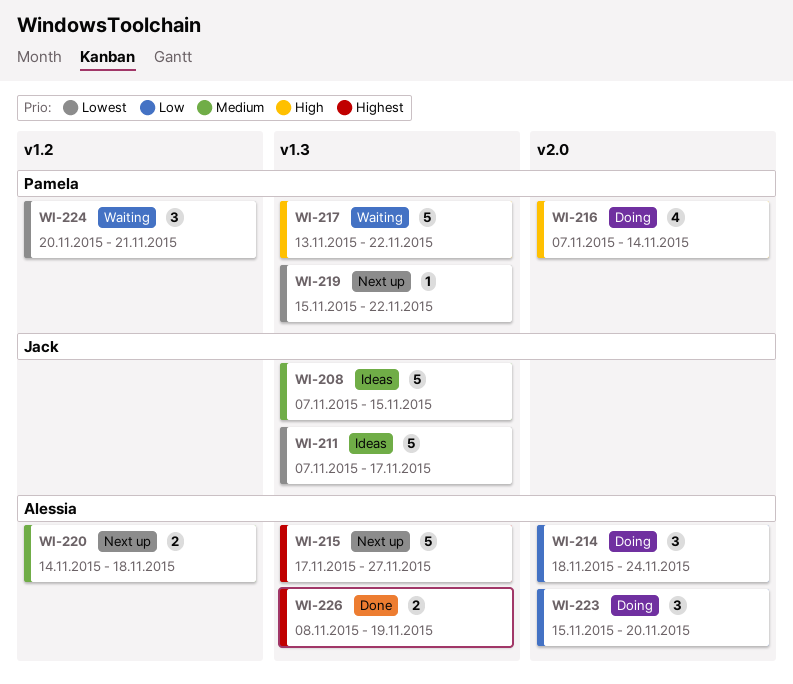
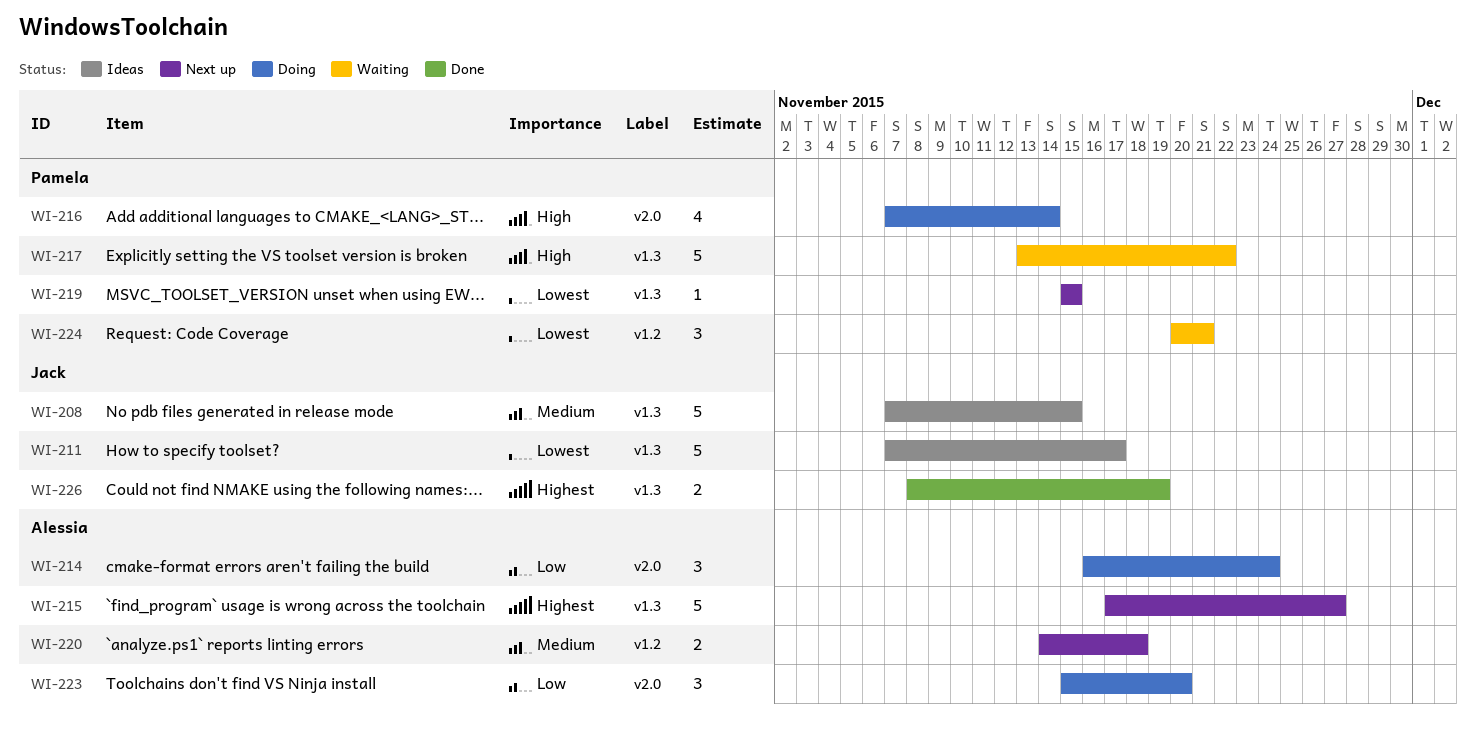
WI-214, start: Nov 18 -> Nov 16
WI-219, due: Nov 22 -> Nov 15
WI-226, owner: Alessia -> Jack

